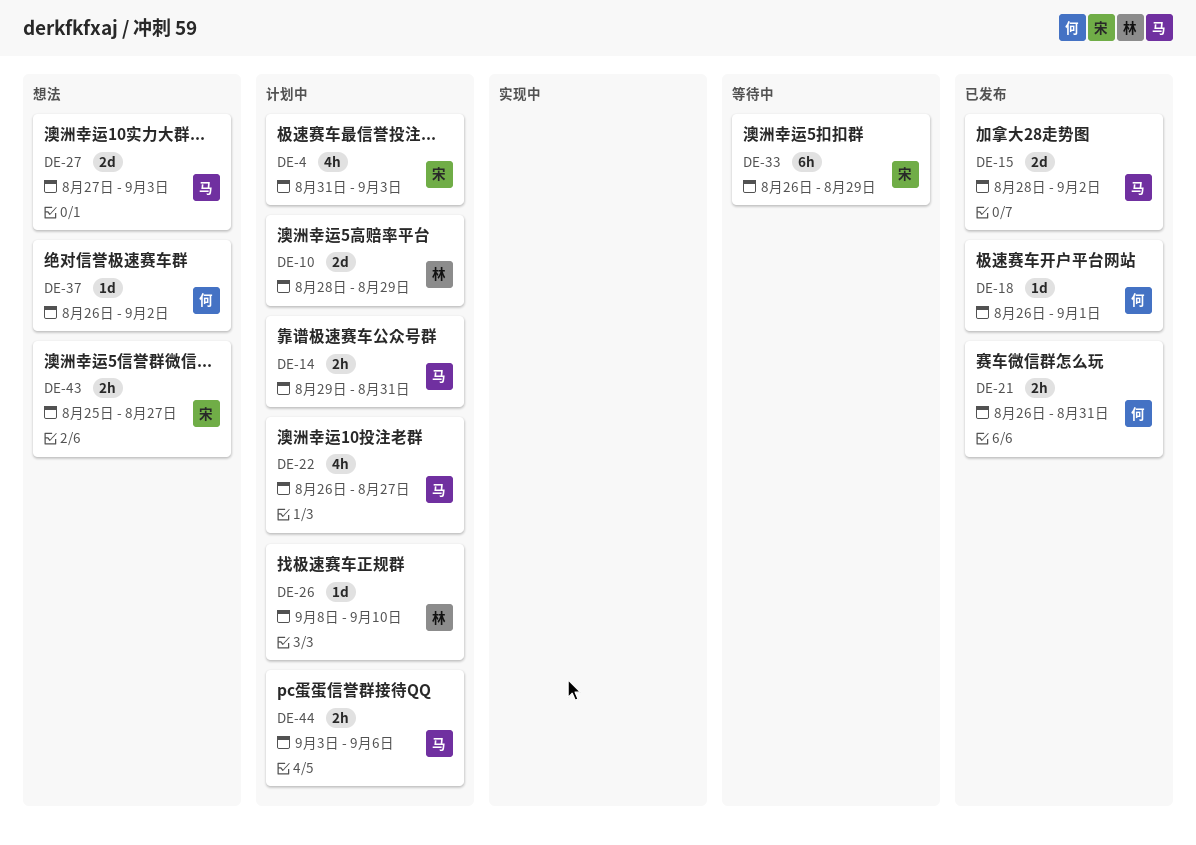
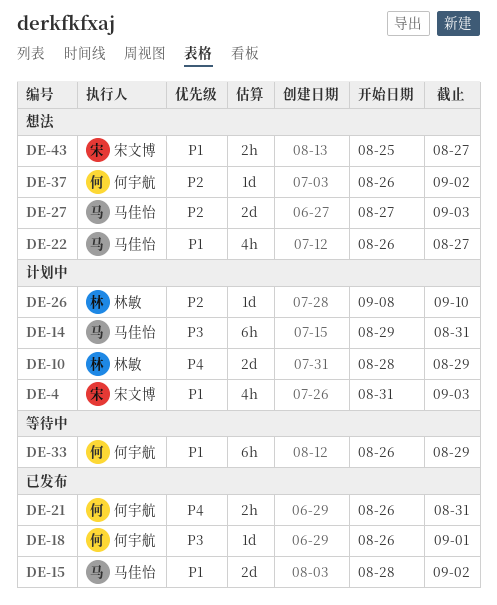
DE-14, estimate: 2h -> 6h
DE-22, status: 计划中 -> 想法
DE-33, owner: 宋文博 -> 何宇航
DE-44: present -> none

